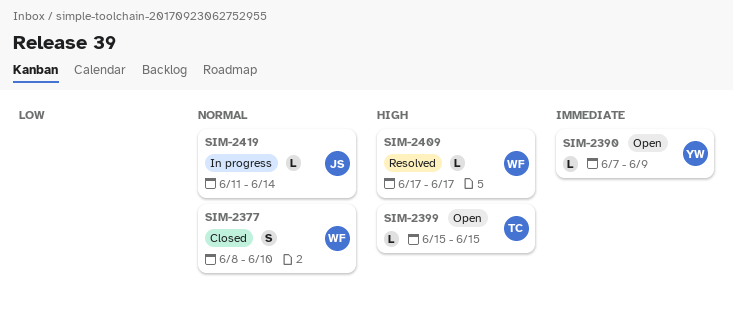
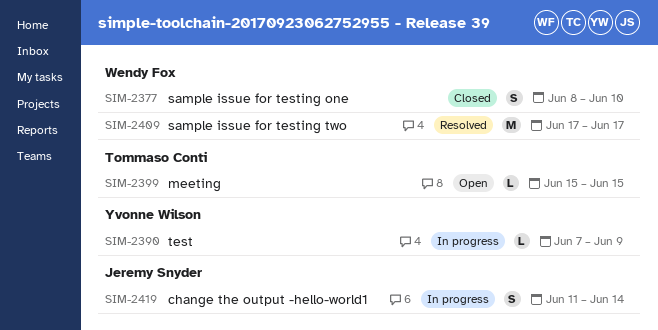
SIM-2390, status: Open -> In progress
SIM-2409, estimate: L -> M
SIM-2419, estimate: L -> S

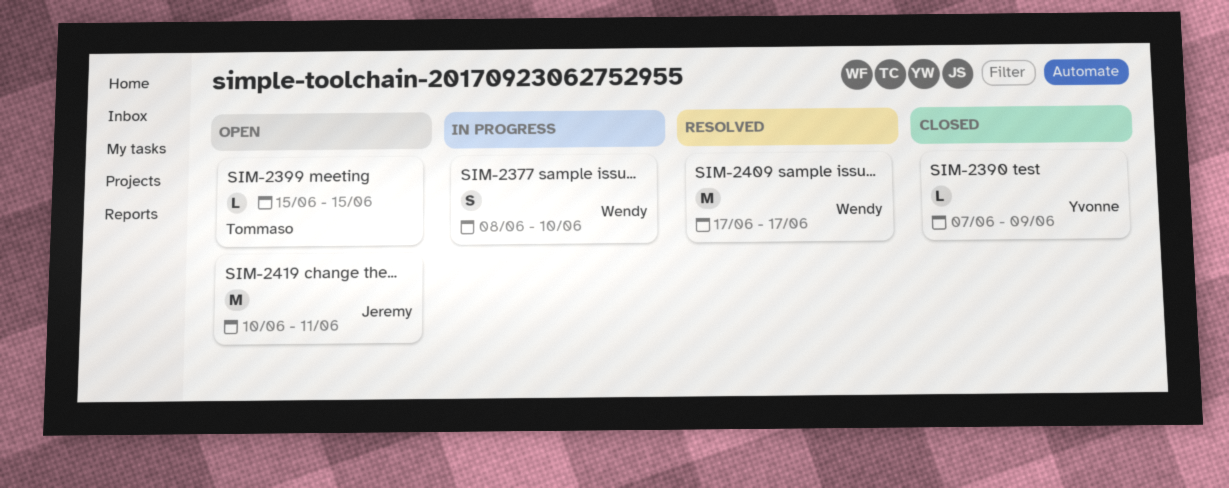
SIM-2377, status: Closed -> In progress
SIM-2390, status: In progress -> Closed
SIM-2419, status: In progress -> Open
SIM-2419, estimate: S -> M
SIM-2419, start: Jun 11 -> Jun 10
SIM-2419, due: Jun 14 -> Jun 11

